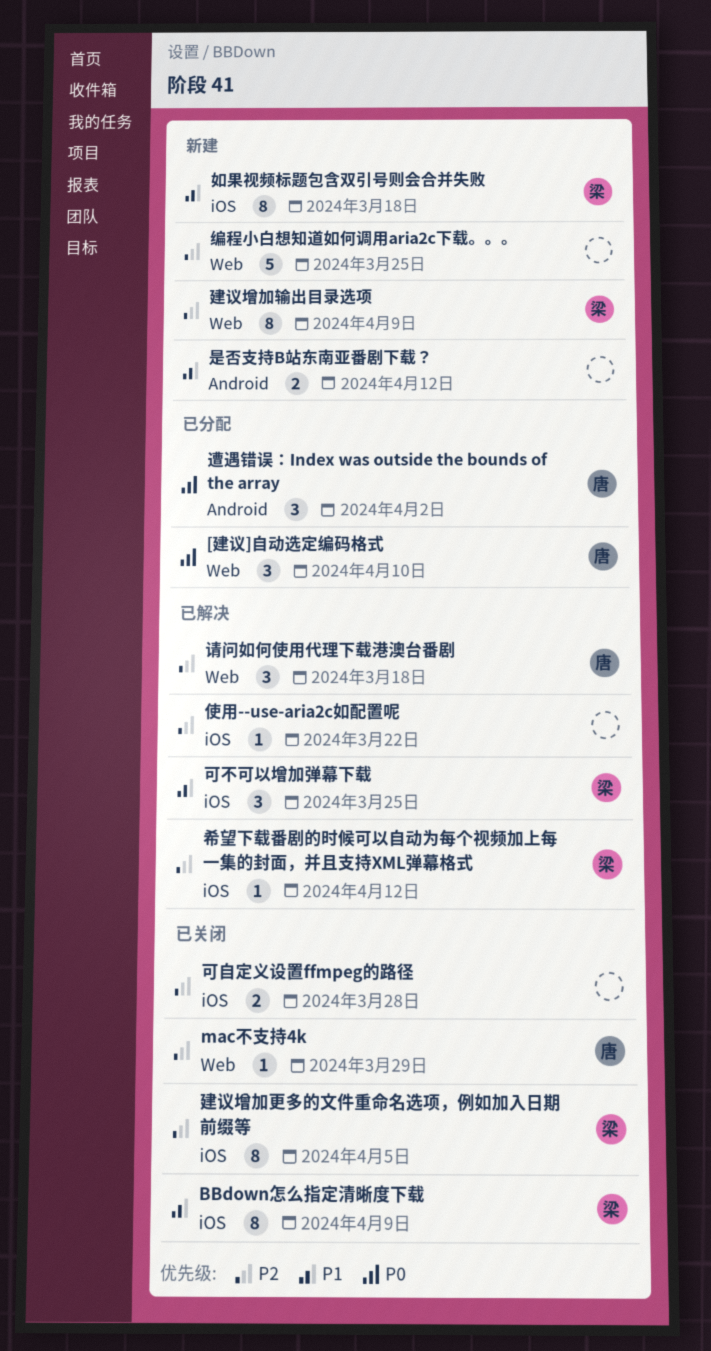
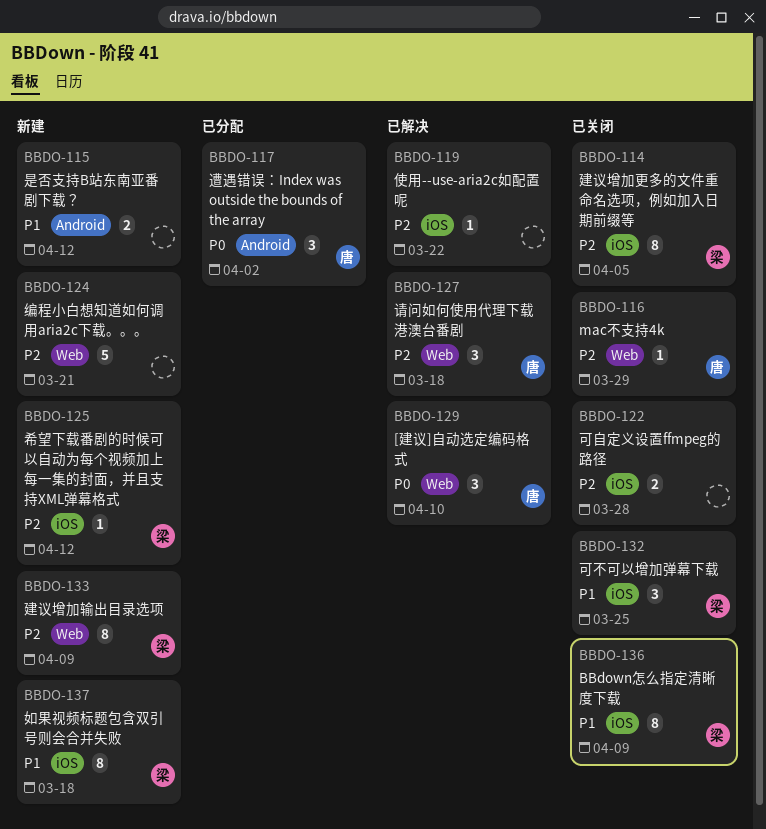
[建议]自动选定编码格式, status: 已分配 -> 已解决
可不可以增加弹幕下载, status: 已解决 -> 已关闭
希望下载番剧的时候可以自动为每个视频加上每一集的封面，并且支持XML弹幕格式, status: 已解决 -> 新建
编程小白想知道如何调用aria2c下载。。。, due: Mar 25 -> Mar 21

